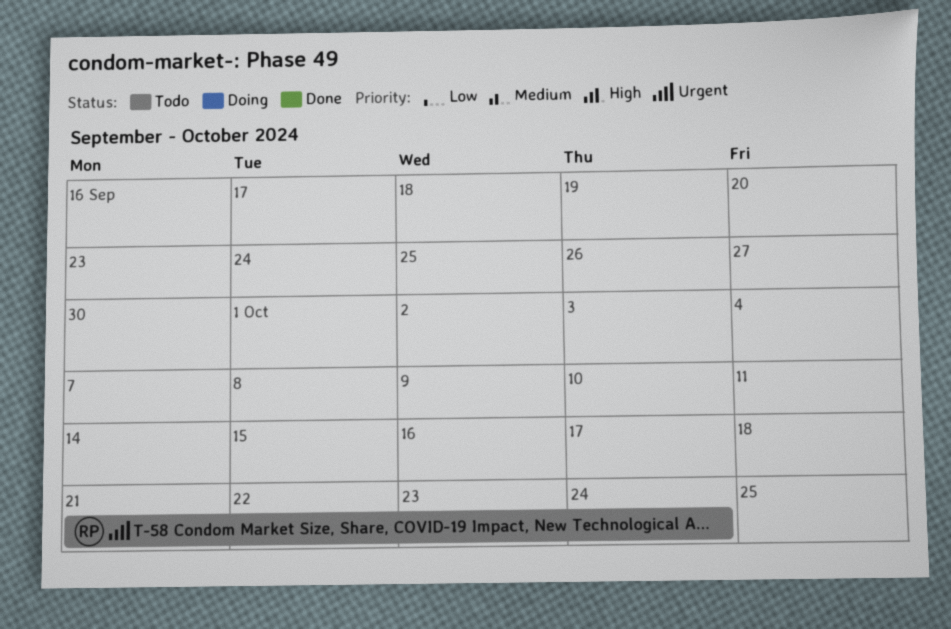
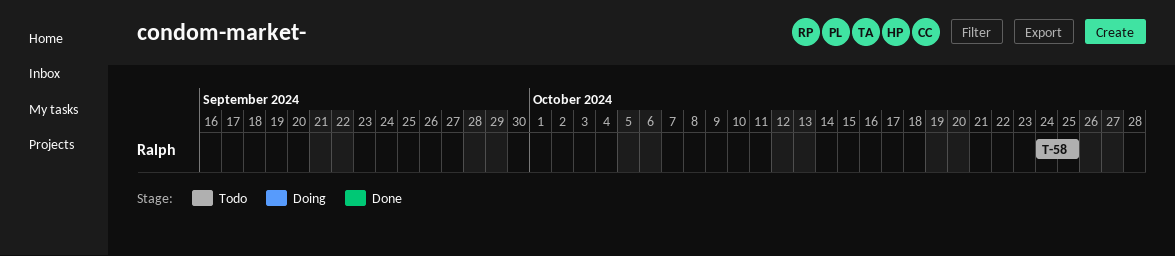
T-58, start: Oct 21 -> Oct 24
T-58, due: Oct 24 -> Oct 25

